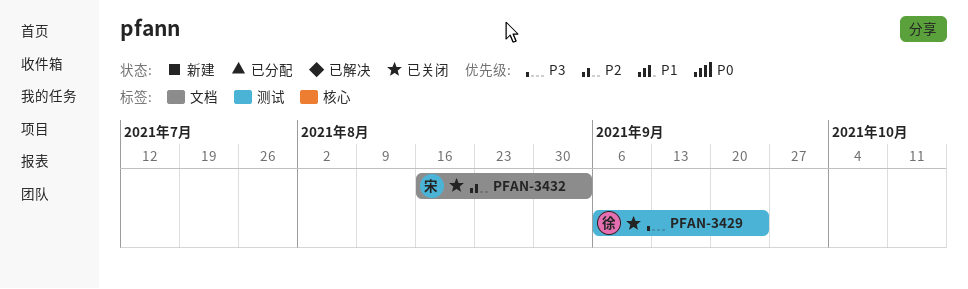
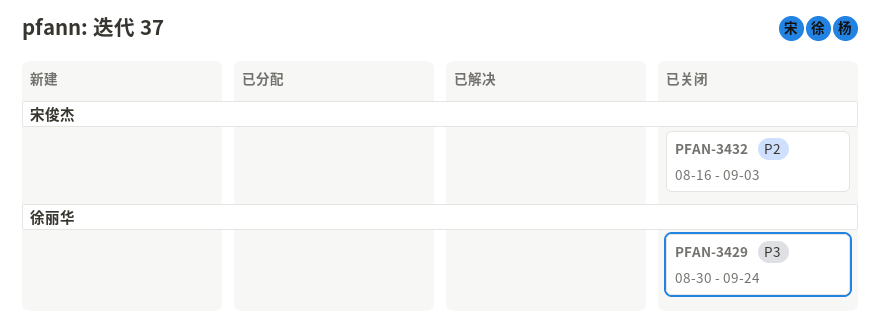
PFAN-3429, start: Sep 6 -> Aug 30

